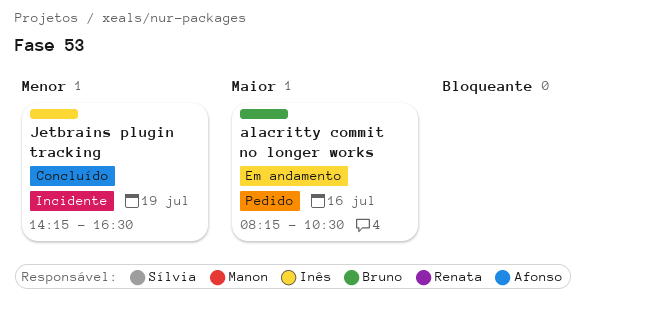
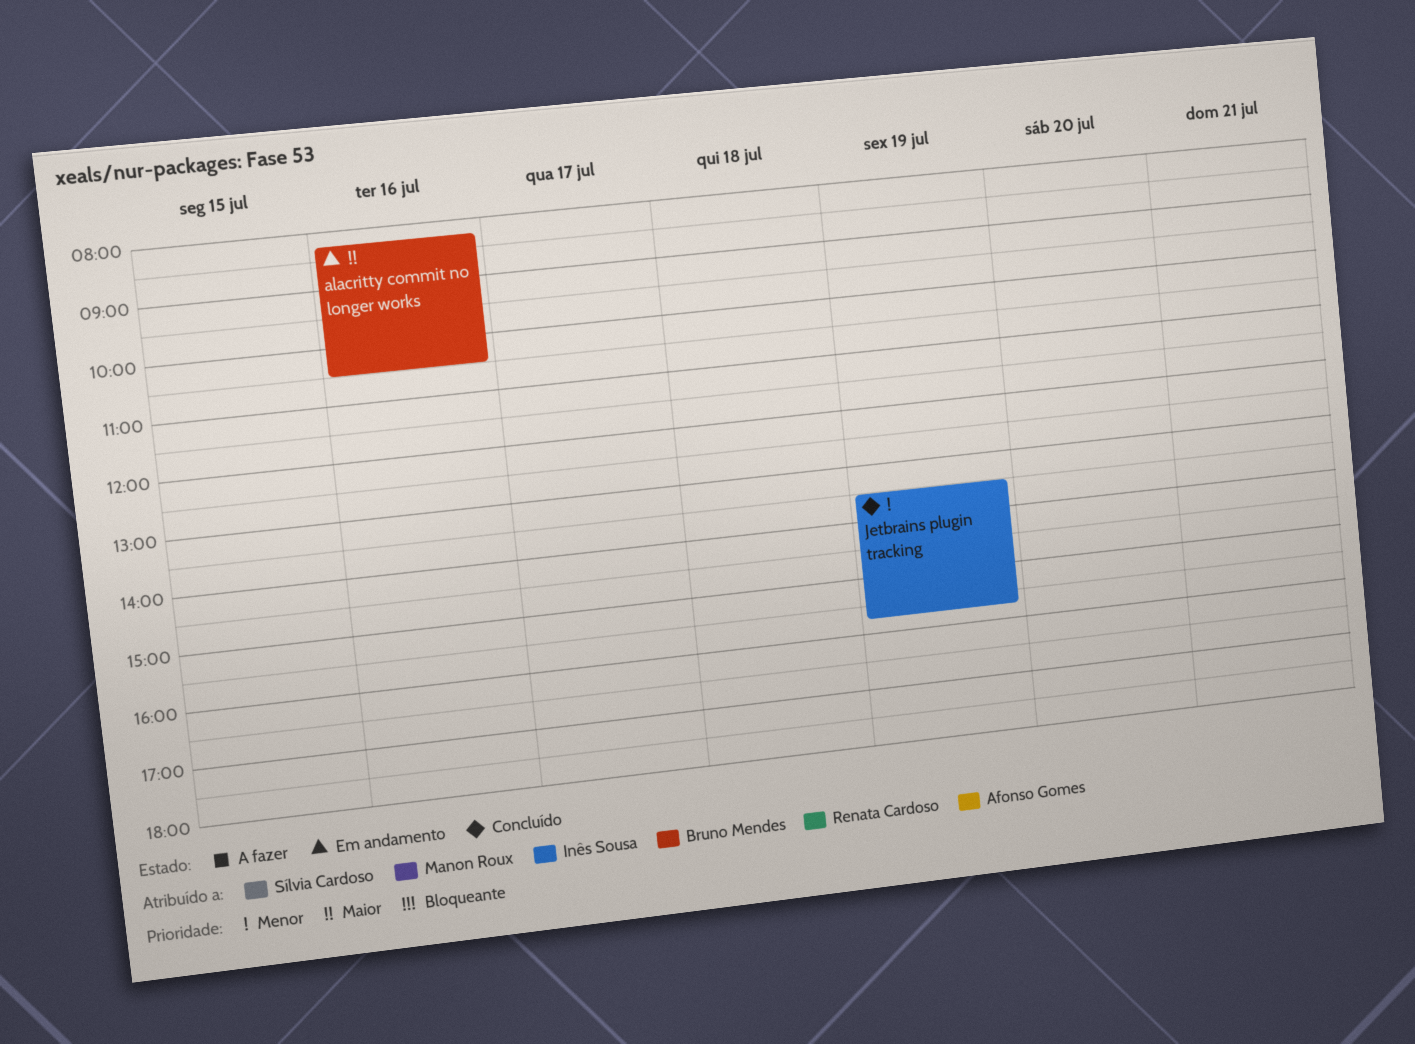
Jetbrains plugin tracking, begins: 14:15 -> 13:30
Jetbrains plugin tracking, ends: 16:30 -> 15:45

